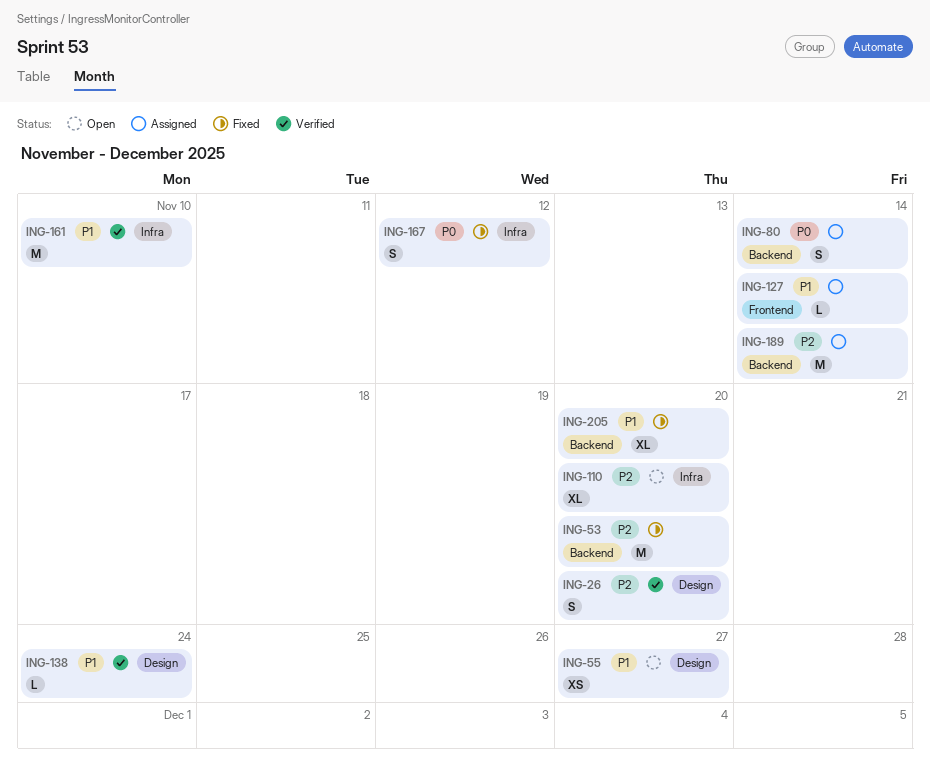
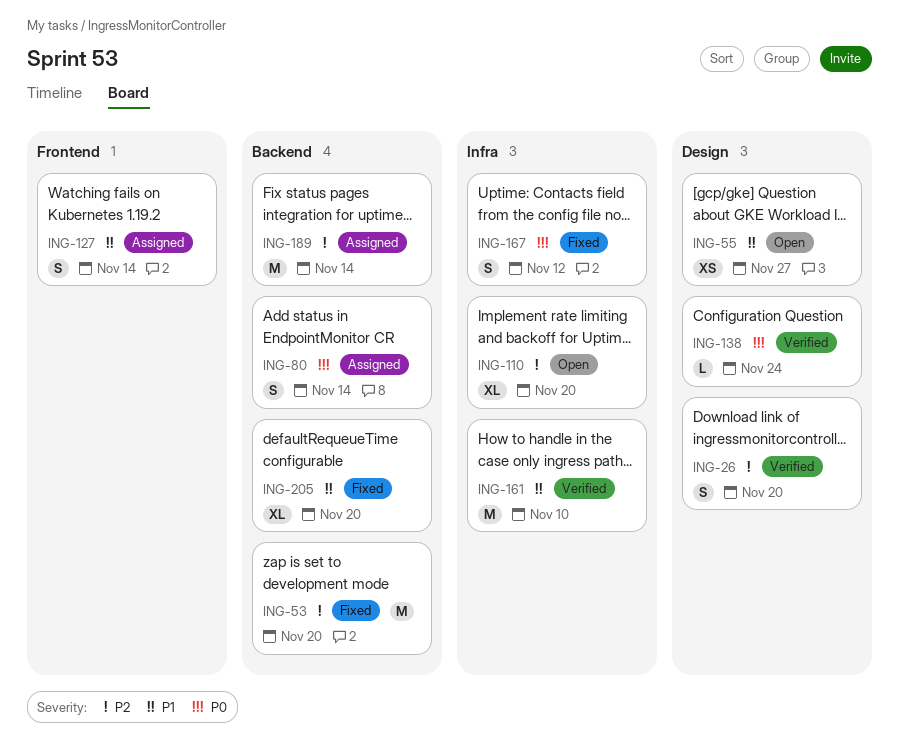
ING-127, estimate: L -> S
ING-138, priority: P1 -> P0

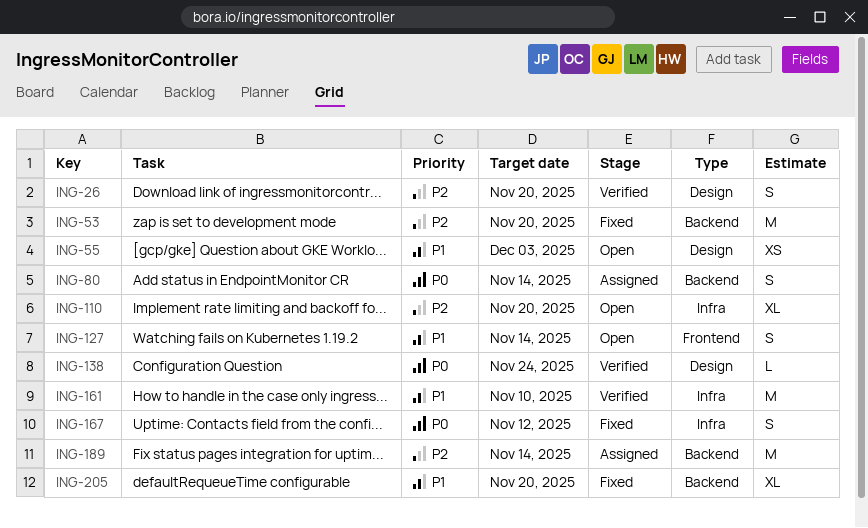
ING-55, due: Nov 27 -> Dec 3
ING-127, status: Assigned -> Open

